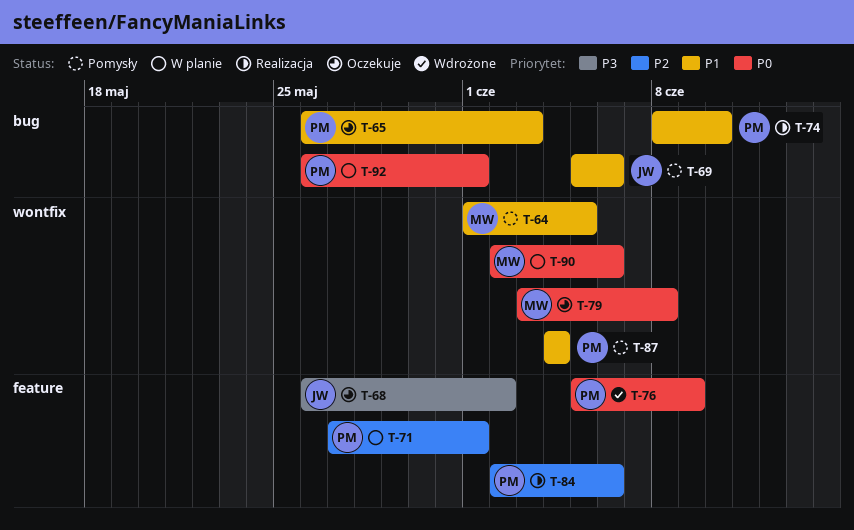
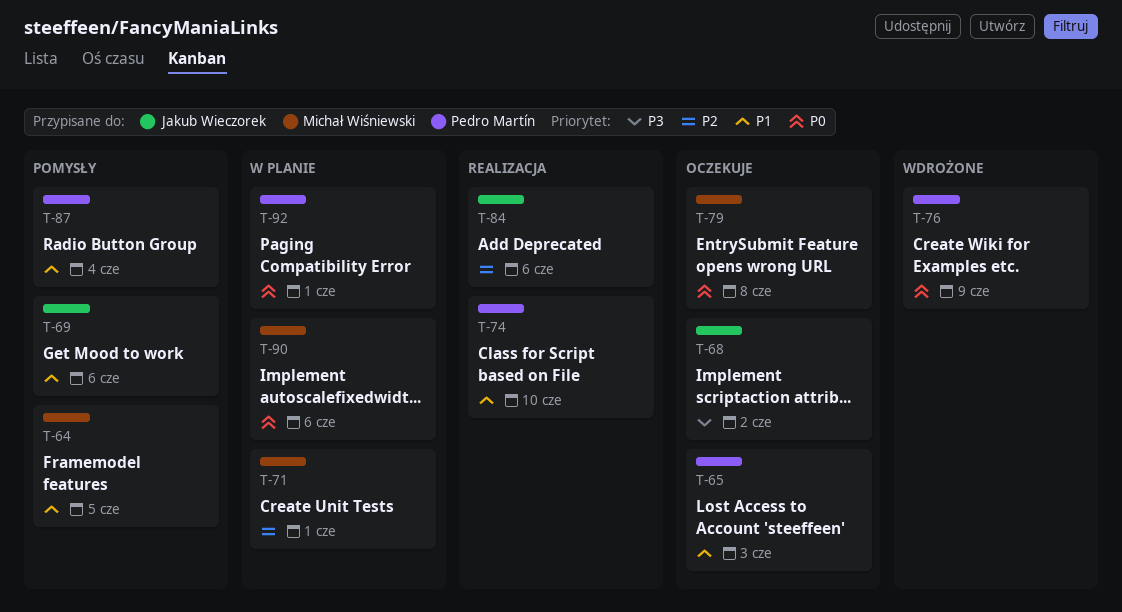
T-71, owner: Pedro Martín -> Michał Wiśniewski
T-84, owner: Pedro Martín -> Jakub Wieczorek

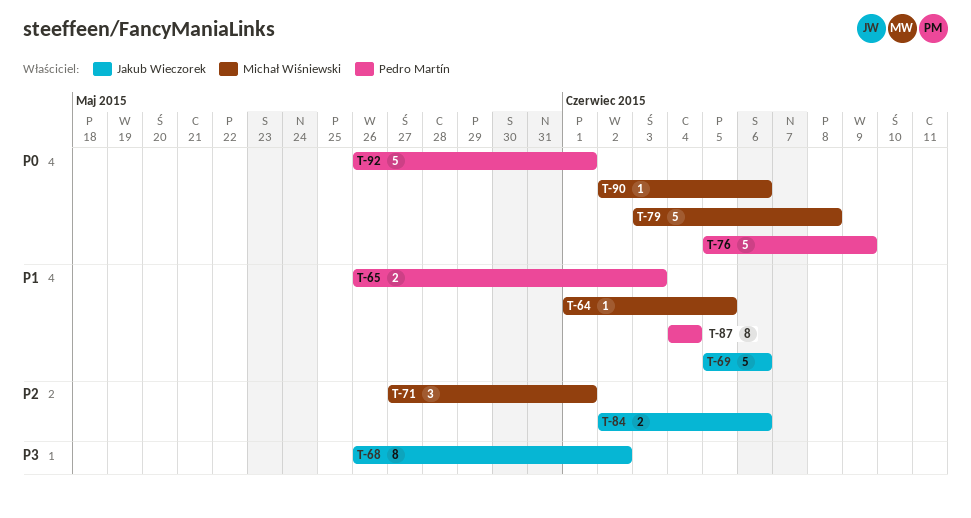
T-74: present -> none

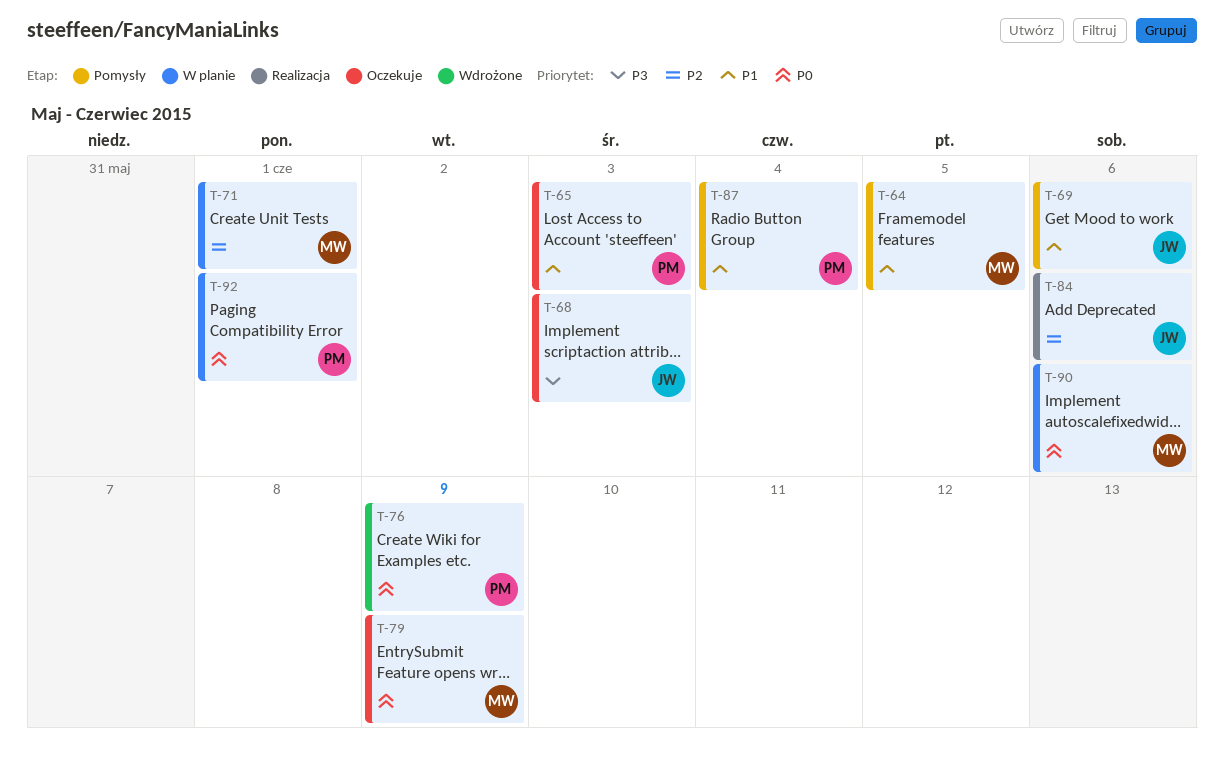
T-68, due: Jun 2 -> Jun 3
T-79, due: Jun 8 -> Jun 9

